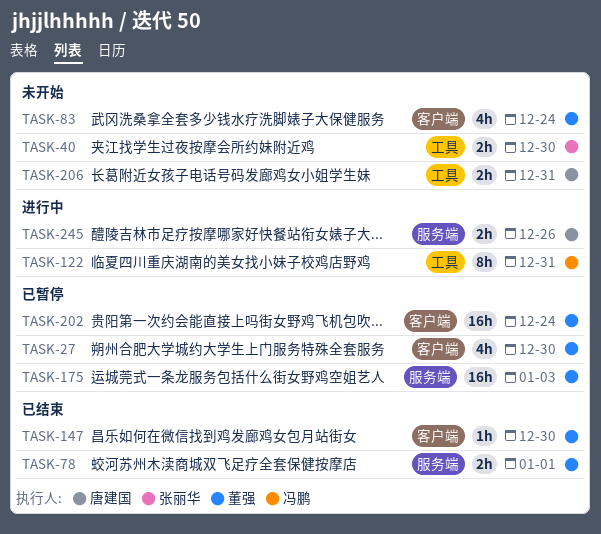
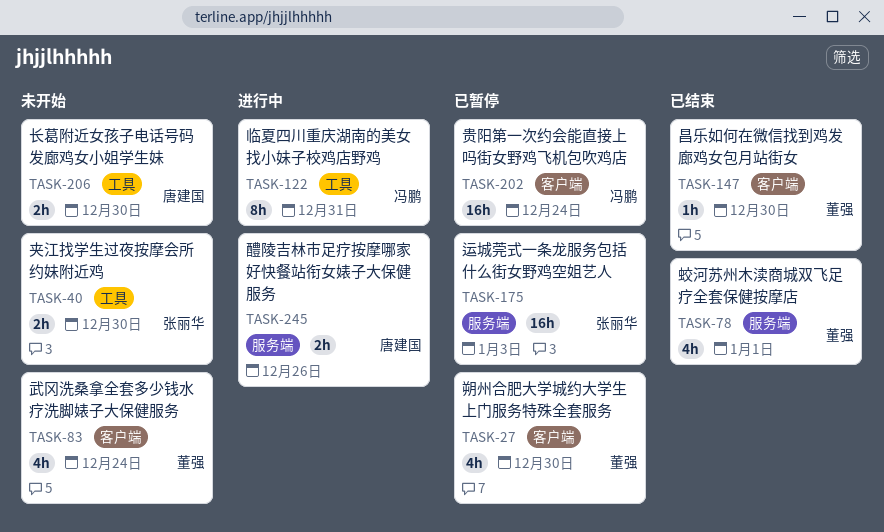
TASK-78, estimate: 2h -> 4h
TASK-175, owner: 董强 -> 张丽华
TASK-202, owner: 董强 -> 冯鹏
TASK-206, due: Dec 31 -> Dec 30

